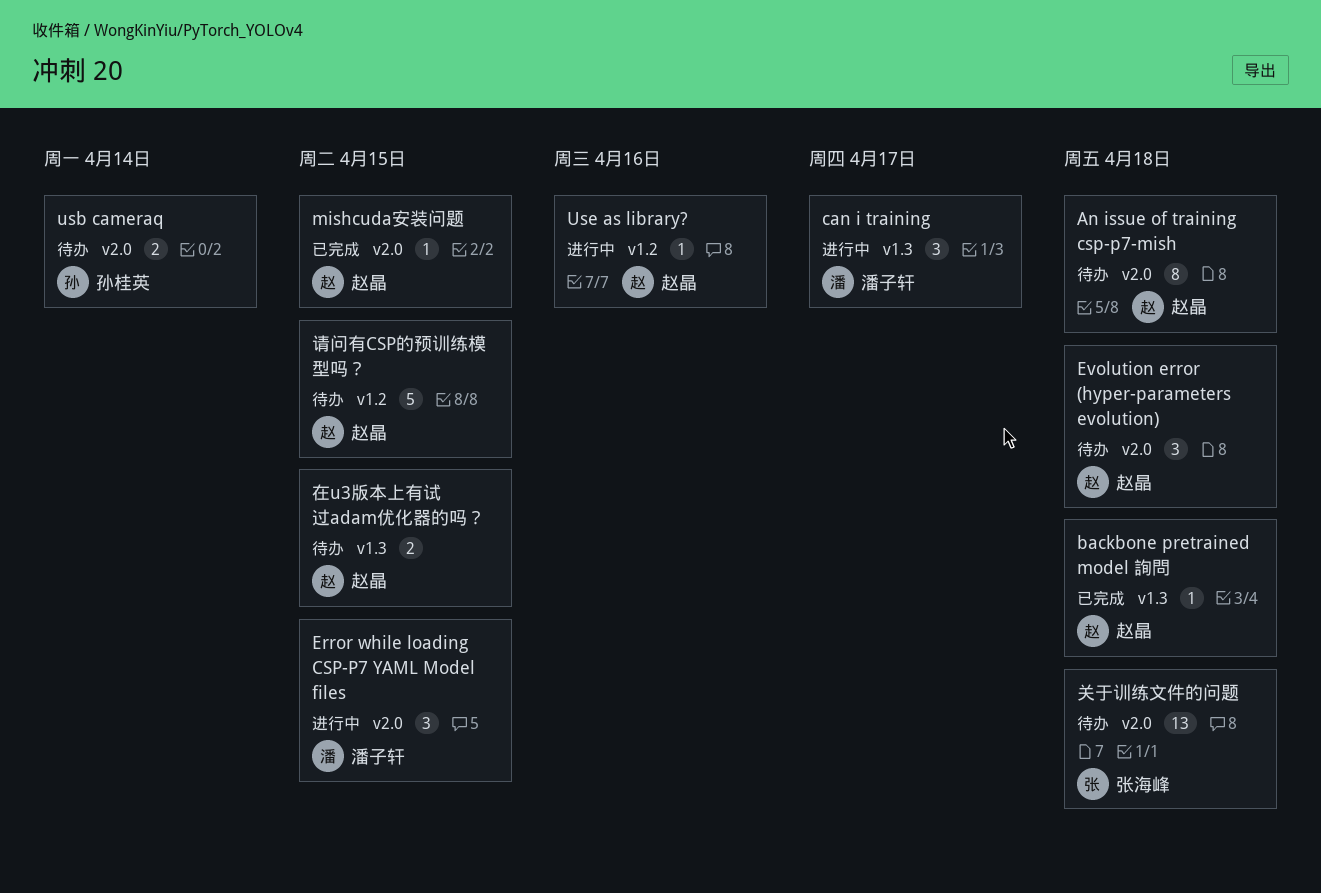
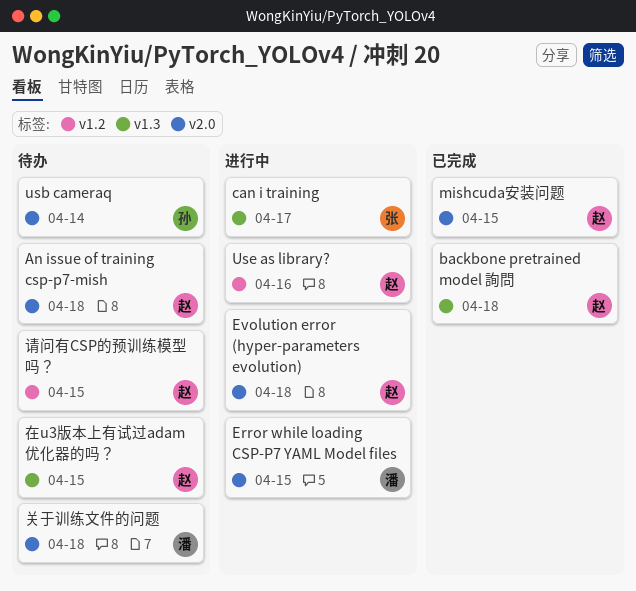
can i training, owner: 潘子轩 -> 张海峰
Evolution error (hyper-parameters evolution), status: 待办 -> 进行中
关于训练文件的问题, owner: 张海峰 -> 潘子轩

